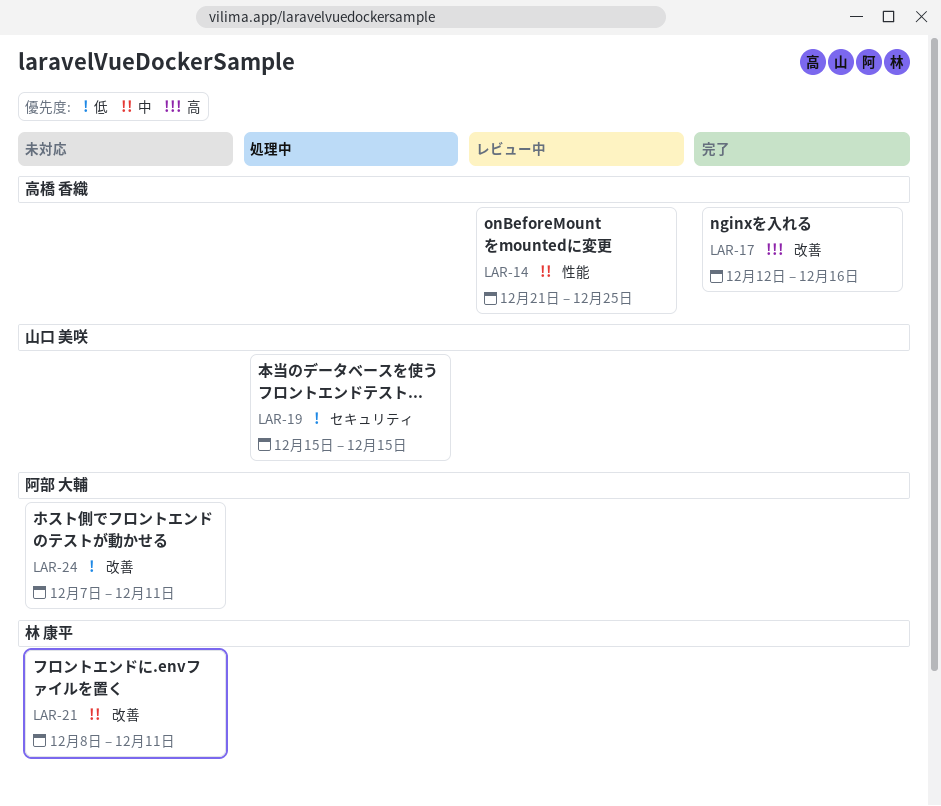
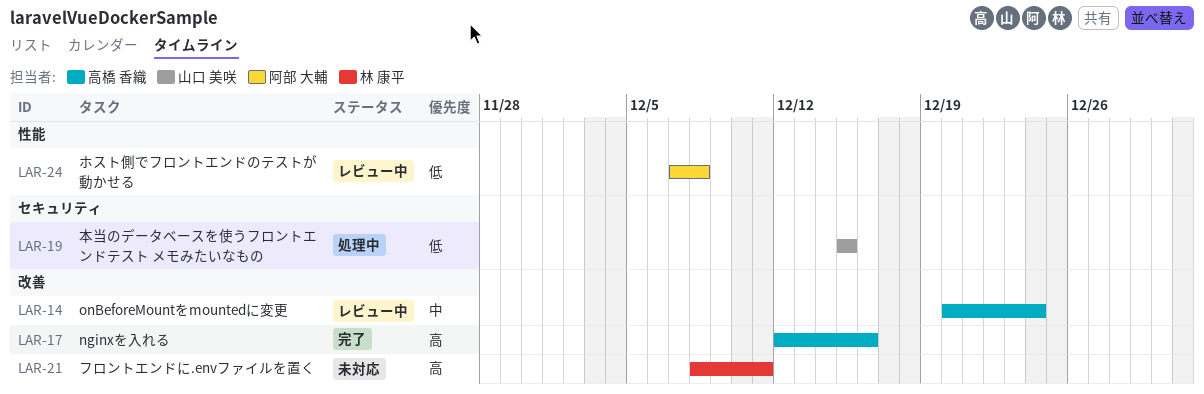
LAR-14, label: 性能 -> 改善
LAR-14, start: Dec 21 -> Dec 20
LAR-14, due: Dec 25 -> Dec 24
LAR-21, priority: 中 -> 高
LAR-24, status: 未対応 -> レビュー中
LAR-24, label: 改善 -> 性能
LAR-24, due: Dec 11 -> Dec 8

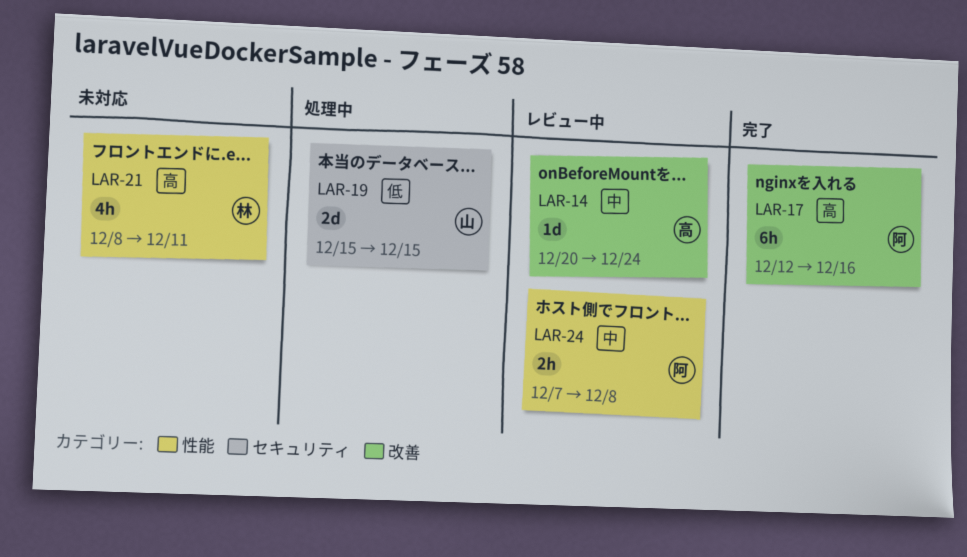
LAR-17, owner: 高橋 香織 -> 阿部 大輔
LAR-21, label: 改善 -> 性能
LAR-24, priority: 低 -> 中

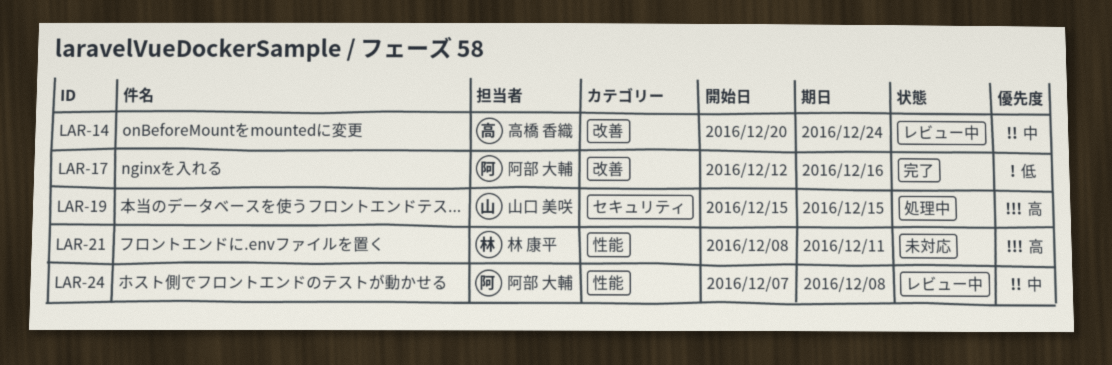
LAR-17, priority: 高 -> 低
LAR-19, priority: 低 -> 高

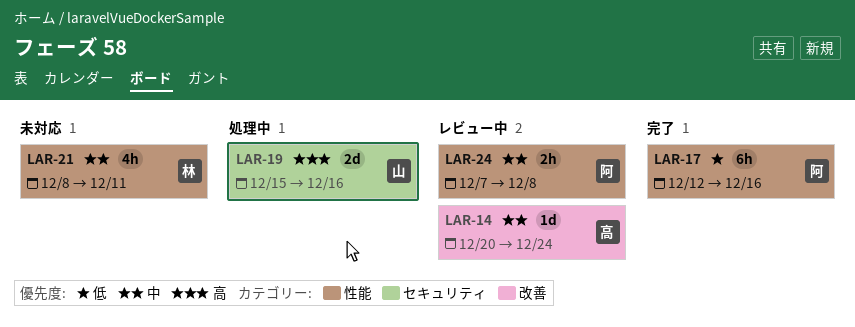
LAR-17, label: 改善 -> 性能
LAR-19, due: Dec 15 -> Dec 16
LAR-21, priority: 高 -> 中

